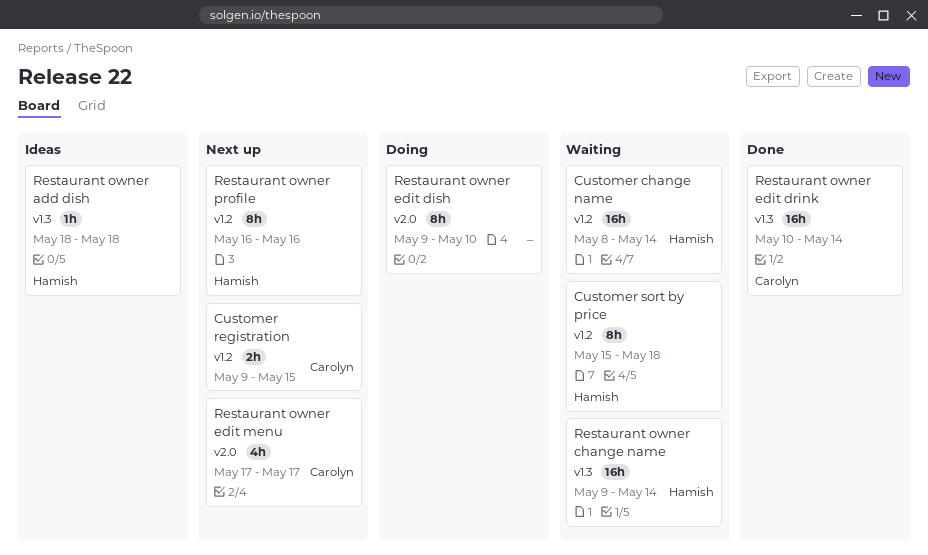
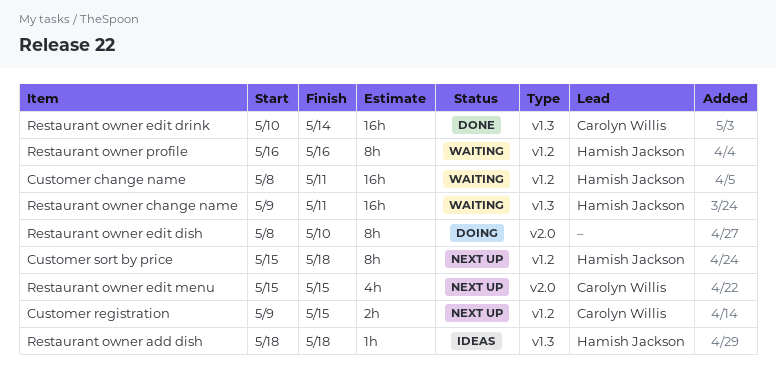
Customer change name, due: May 14 -> May 11
Customer sort by price, status: Waiting -> Next up
Restaurant owner change name, due: May 14 -> May 11
Restaurant owner edit dish, start: May 9 -> May 8
Restaurant owner edit menu, start: May 17 -> May 15
Restaurant owner edit menu, due: May 17 -> May 15
Restaurant owner profile, status: Next up -> Waiting

